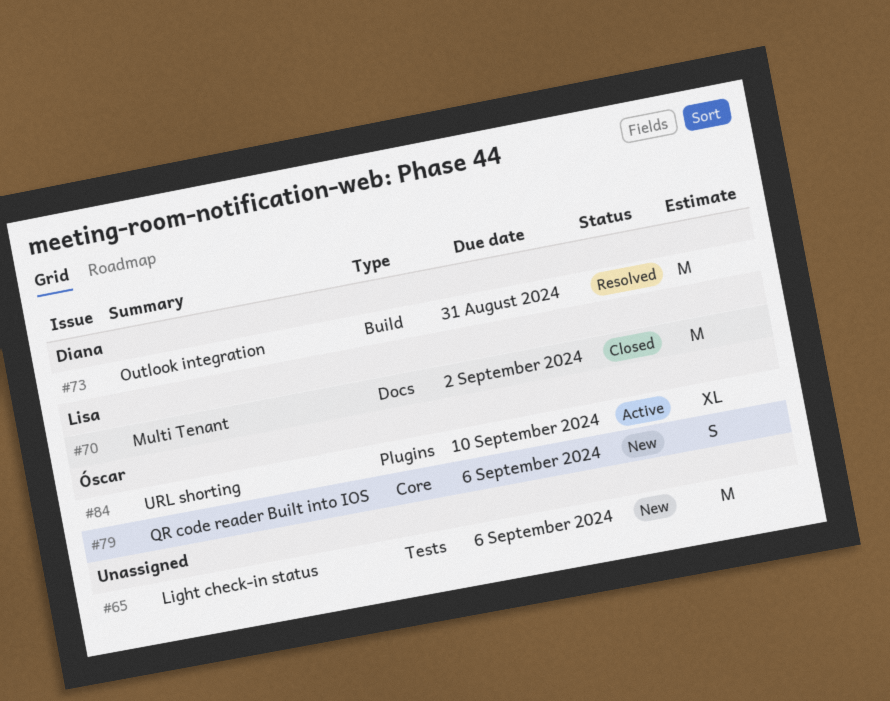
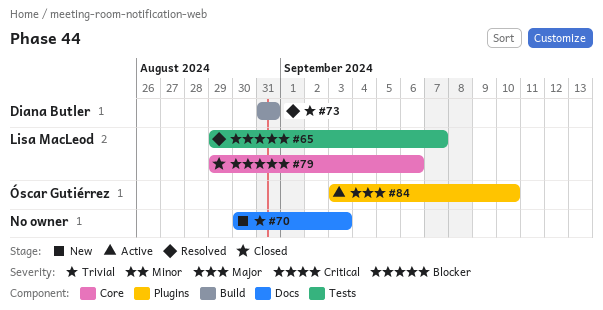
#65, status: New -> Resolved
#65, owner: none -> Lisa MacLeod
#65, due: Sep 6 -> Sep 7
#70, status: Closed -> New
#70, owner: Lisa MacLeod -> none
#70, due: Sep 2 -> Sep 3
#79, status: New -> Closed
#79, owner: Óscar Gutiérrez -> Lisa MacLeod

